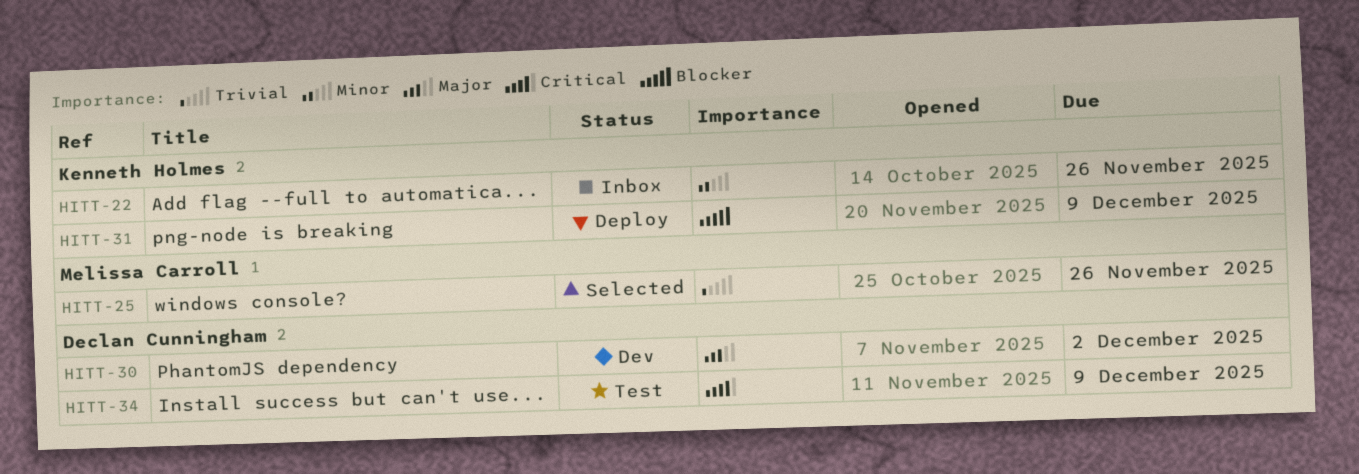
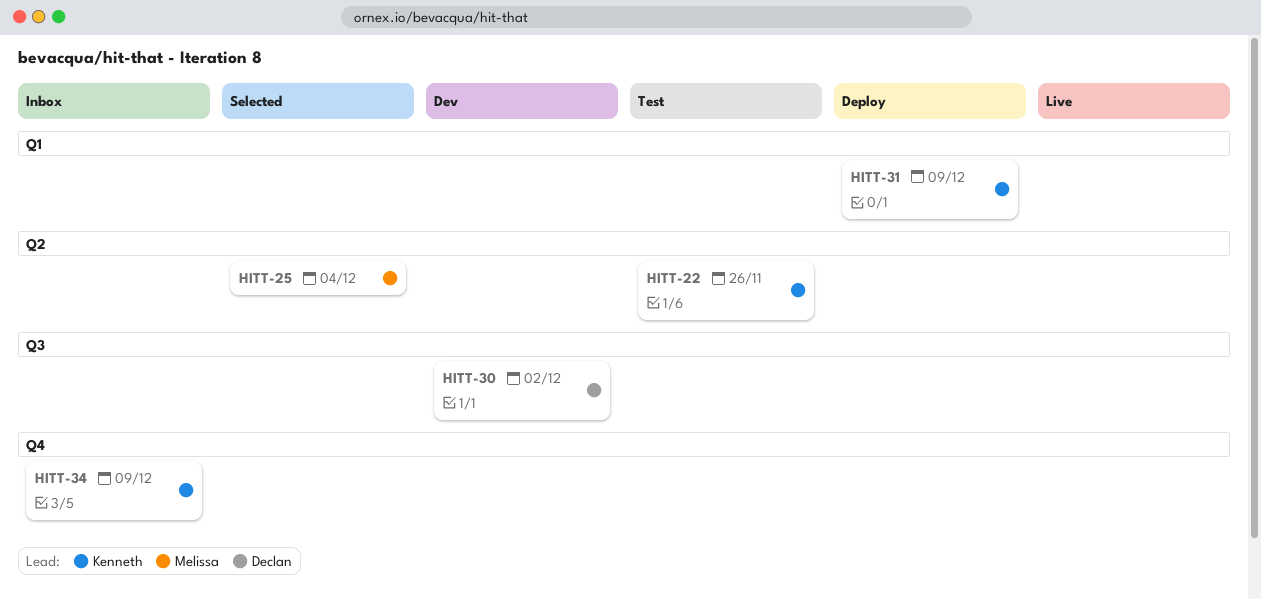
HITT-22, status: Inbox -> Test
HITT-25, due: Nov 26 -> Dec 4
HITT-34, status: Test -> Inbox
HITT-34, owner: Declan Cunningham -> Kenneth Holmes

